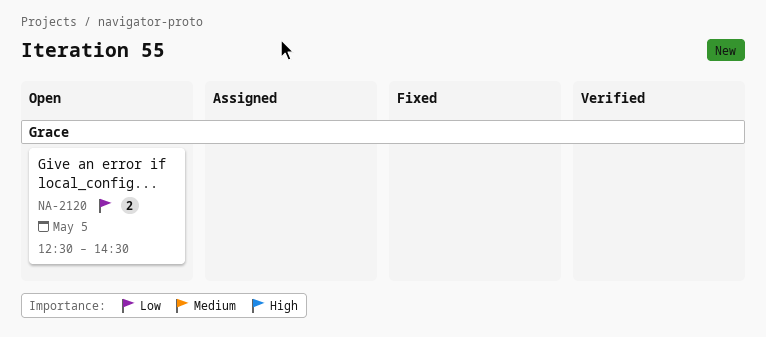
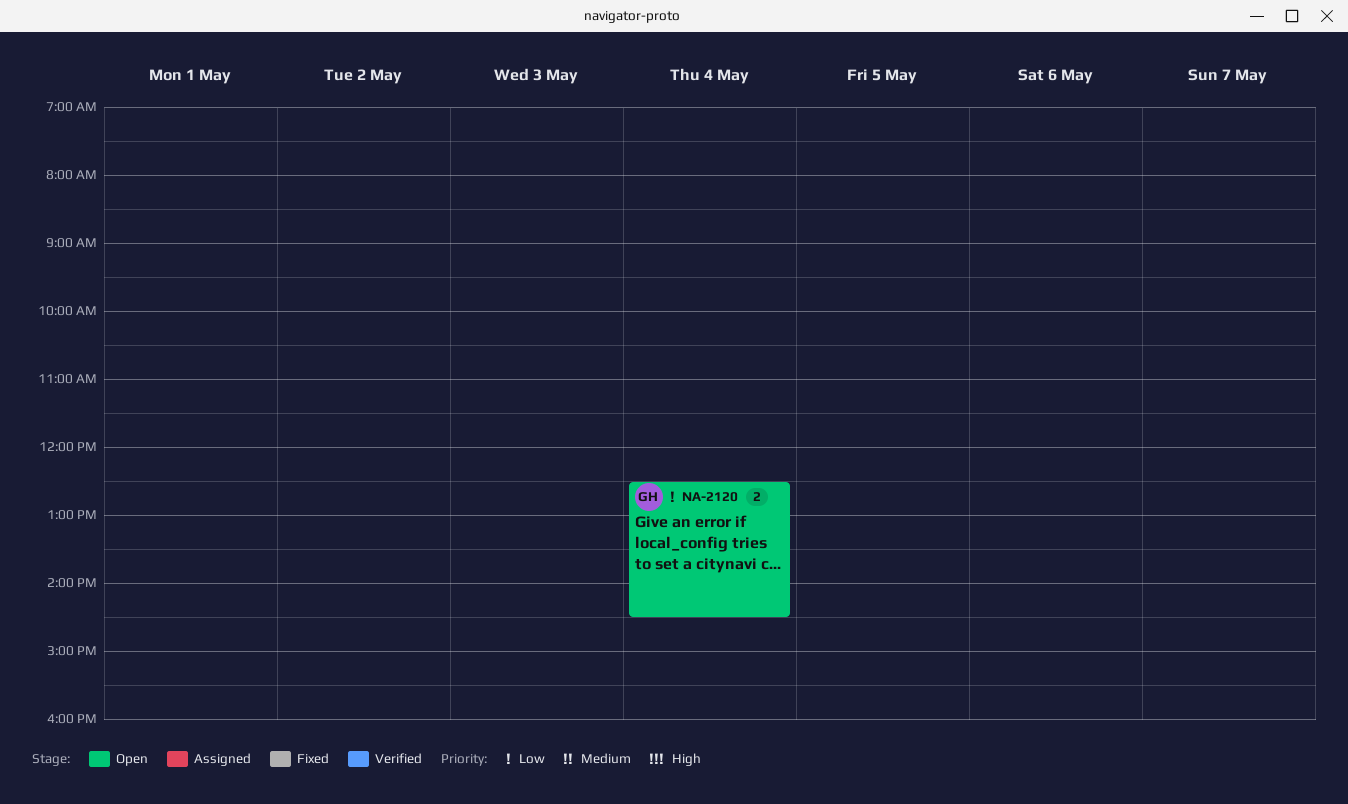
NA-2120, day: May 5 -> May 4

